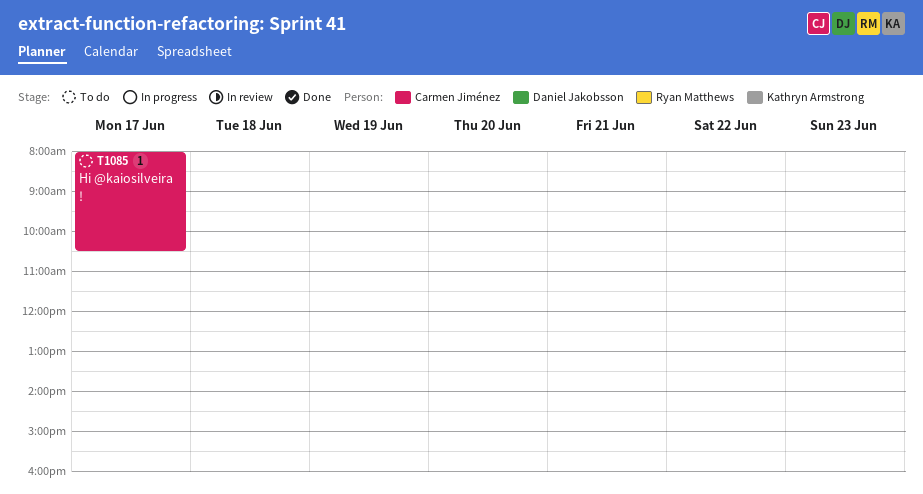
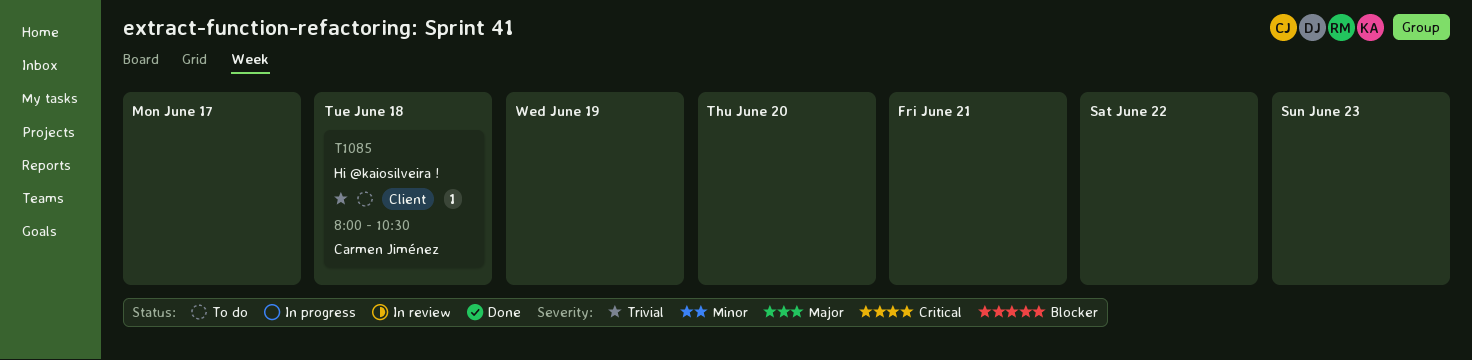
T1085, day: Jun 17 -> Jun 18

